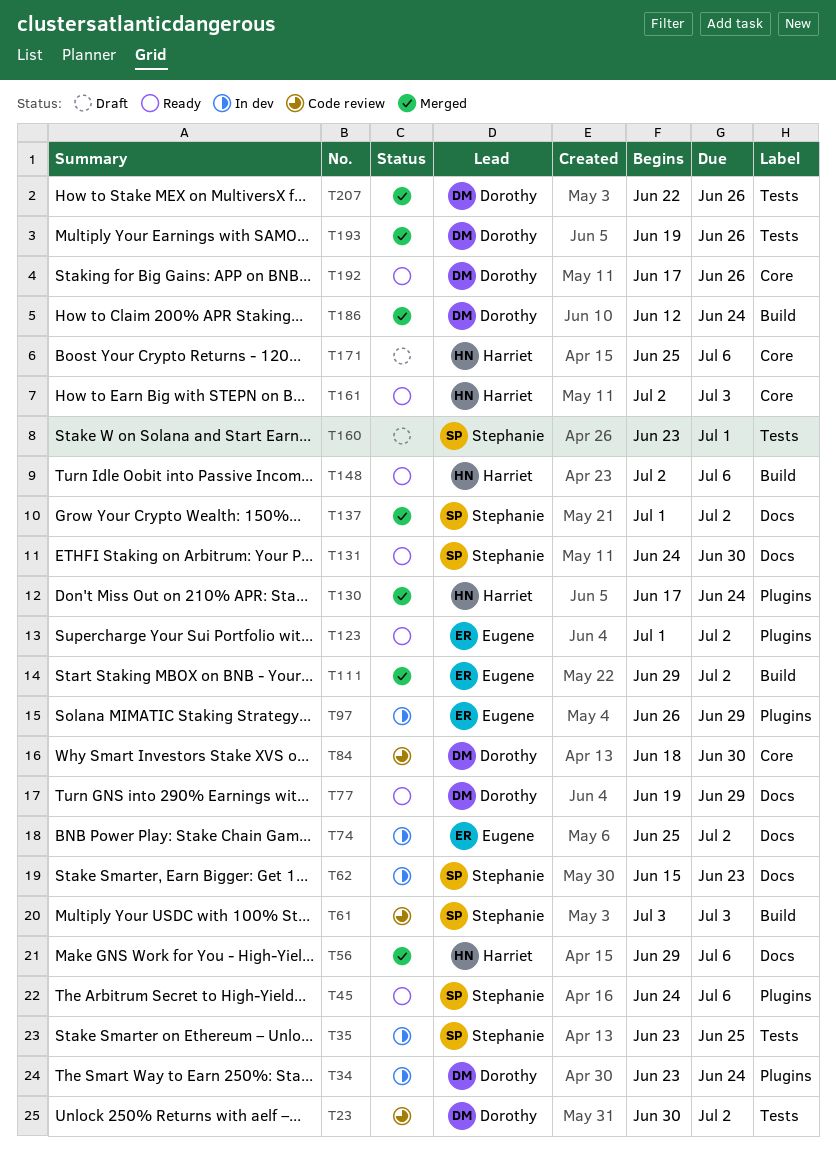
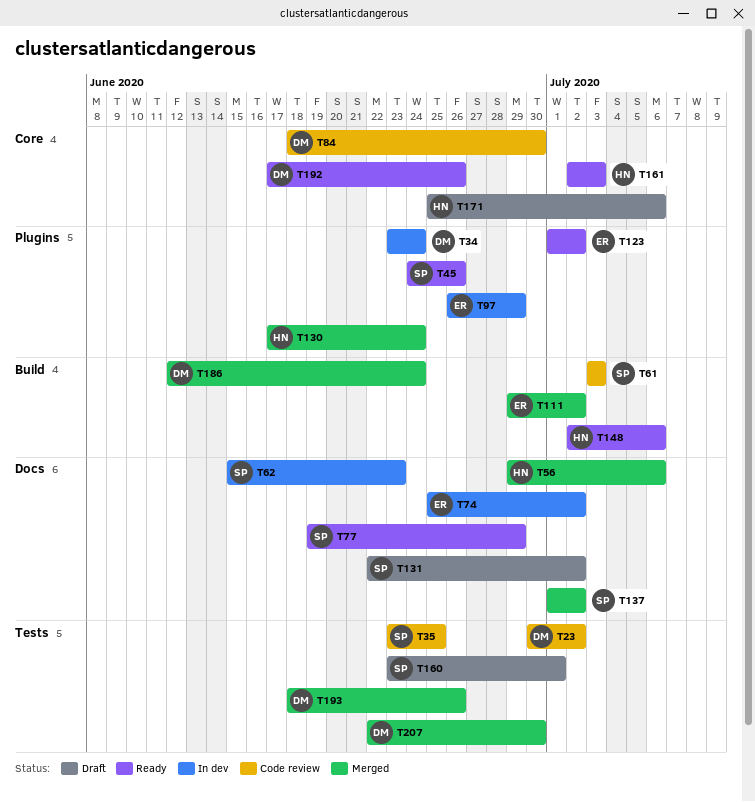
T35, status: In dev -> Code review
T45, due: Jul 6 -> Jun 26
T77, owner: Dorothy -> Stephanie
T131, status: Ready -> Draft
T131, start: Jun 24 -> Jun 22
T131, due: Jun 30 -> Jul 2
T193, start: Jun 19 -> Jun 18
T207, due: Jun 26 -> Jun 30

